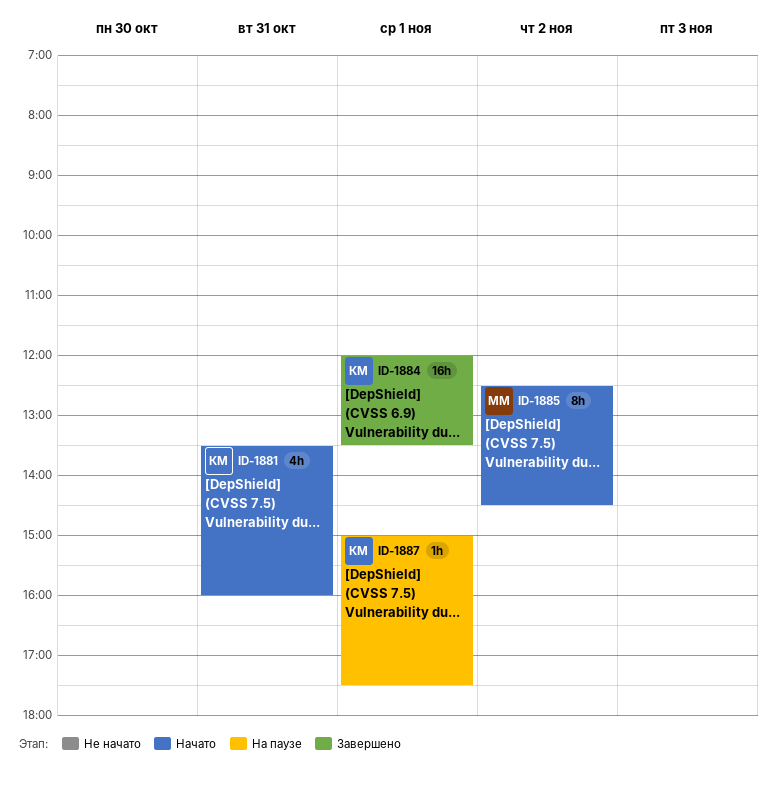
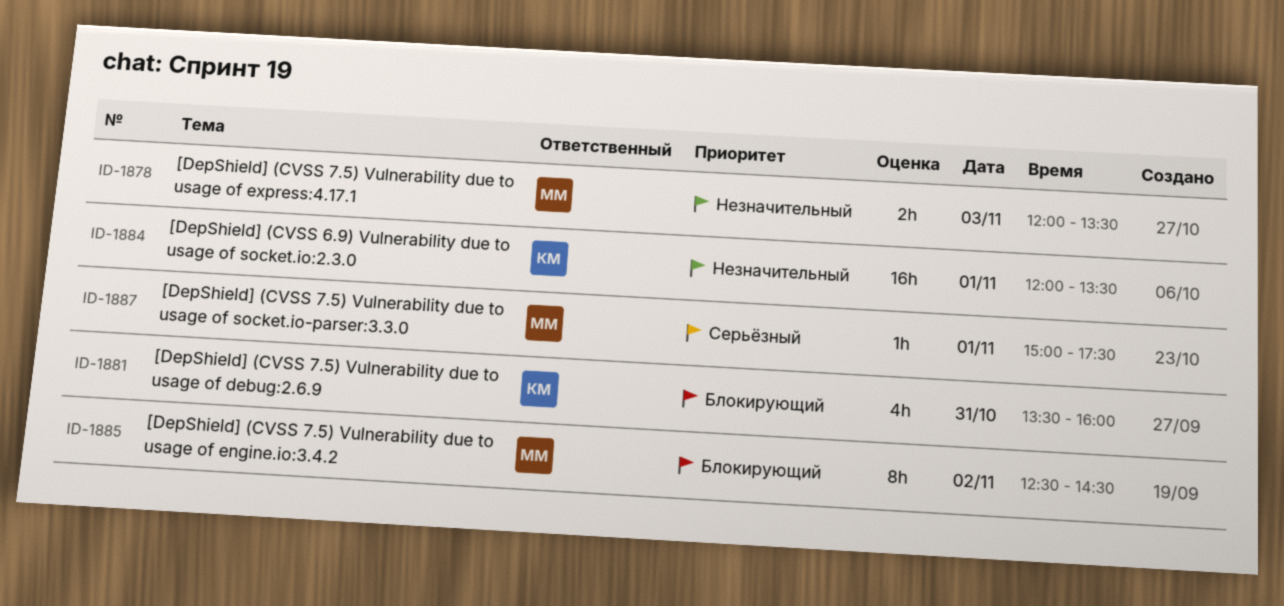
ID-1878: none -> present
ID-1887, owner: КМ -> ММ

